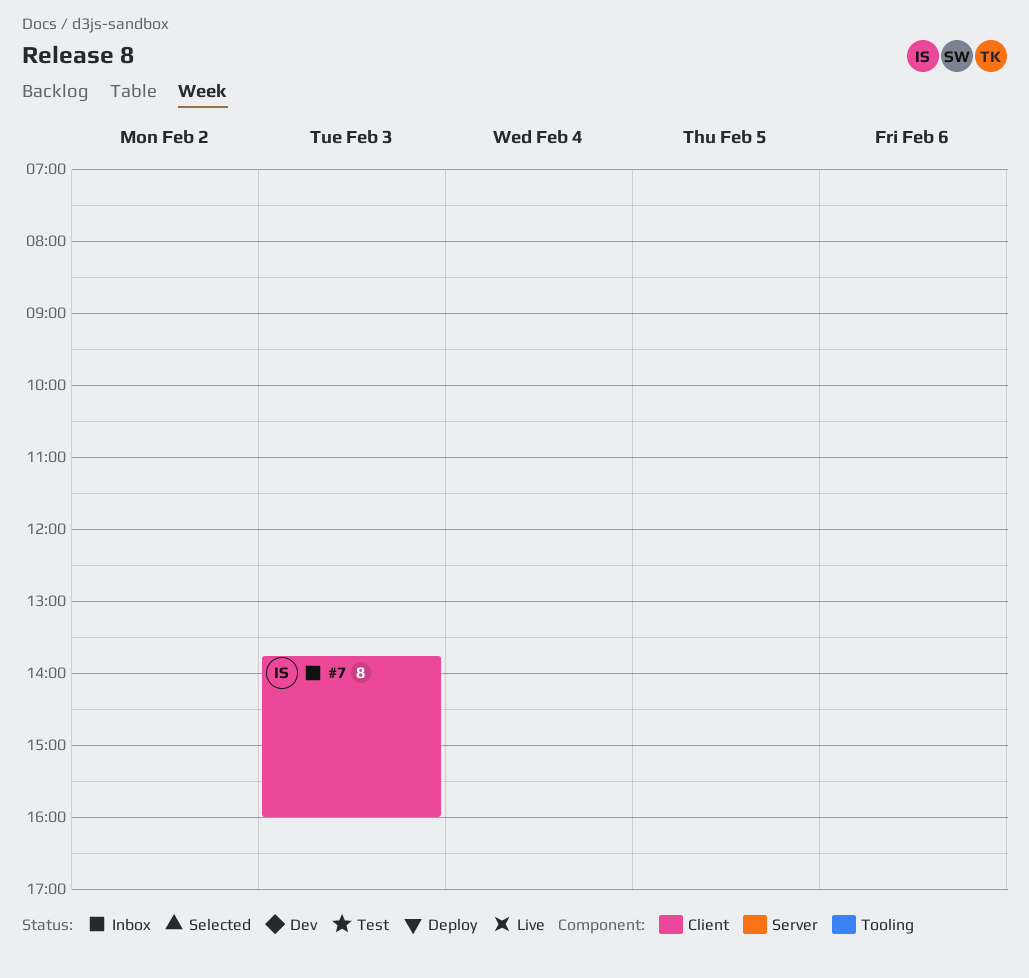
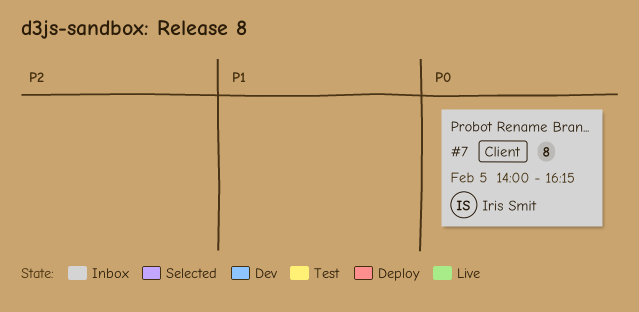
#7, day: Feb 3 -> Feb 5
#7, begins: 13:45 -> 14:00
#7, ends: 16:00 -> 16:15

